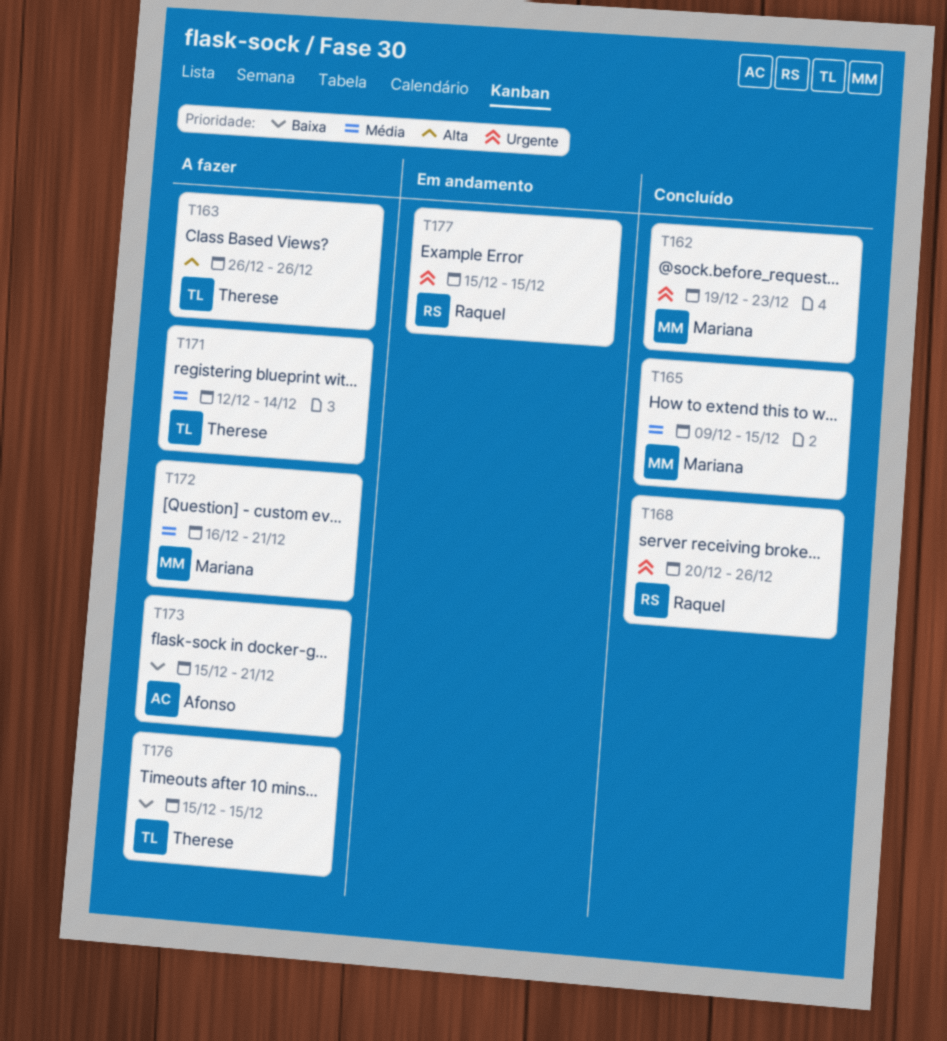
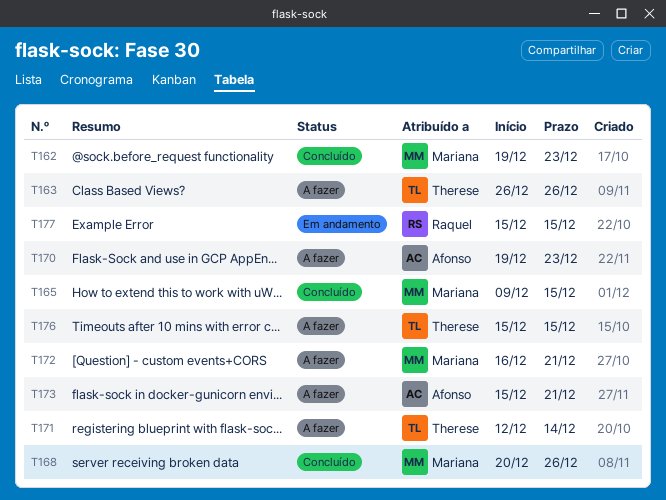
T168, owner: Raquel -> Mariana
T170: none -> present

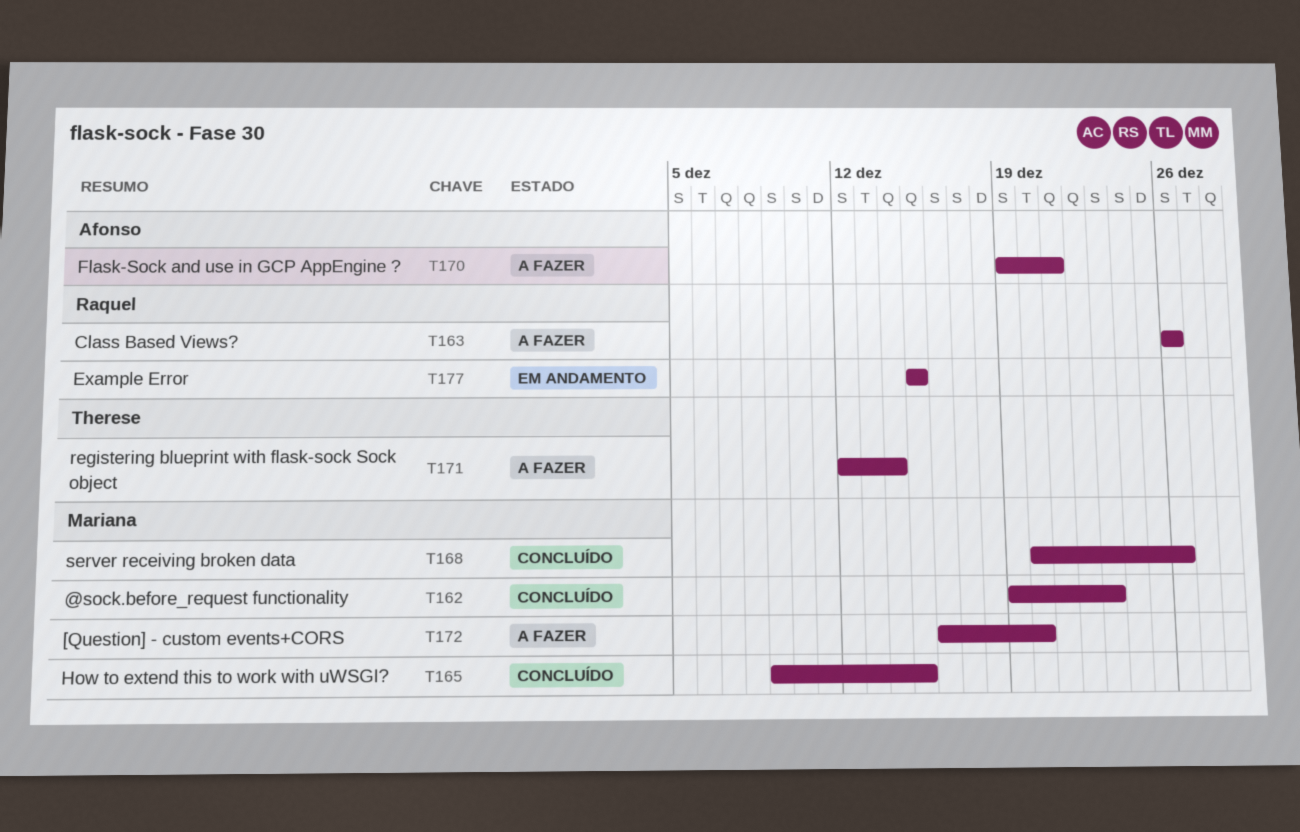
T163, owner: Therese -> Raquel
T170, due: Dec 23 -> Dec 21
T172, due: Dec 21 -> Dec 20
T173: present -> none
T176: present -> none

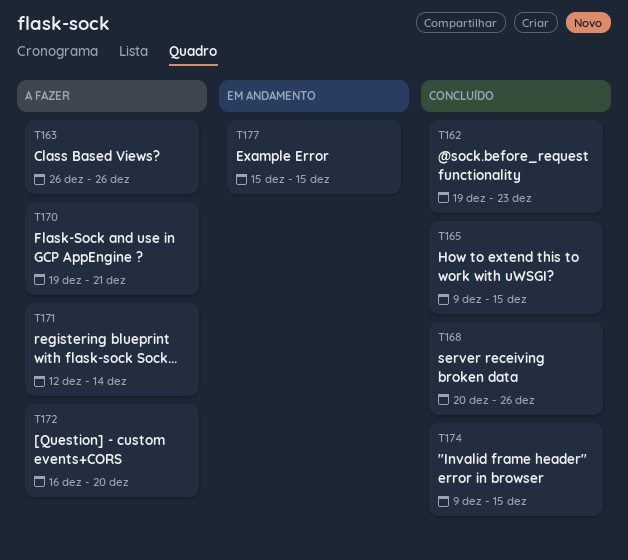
T174: none -> present

